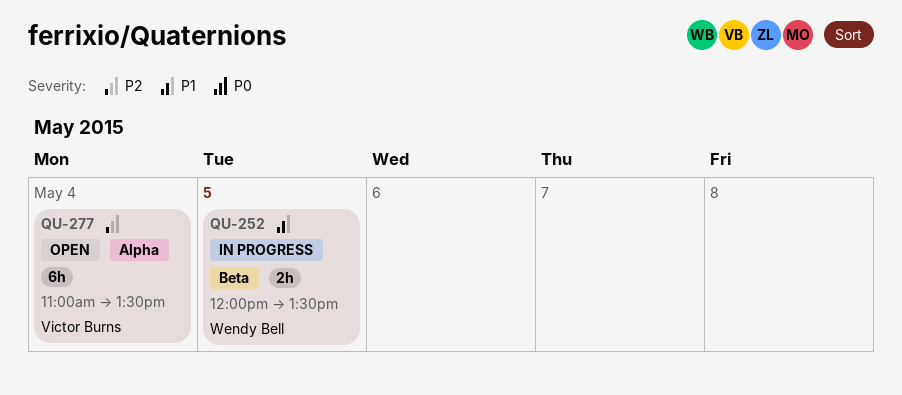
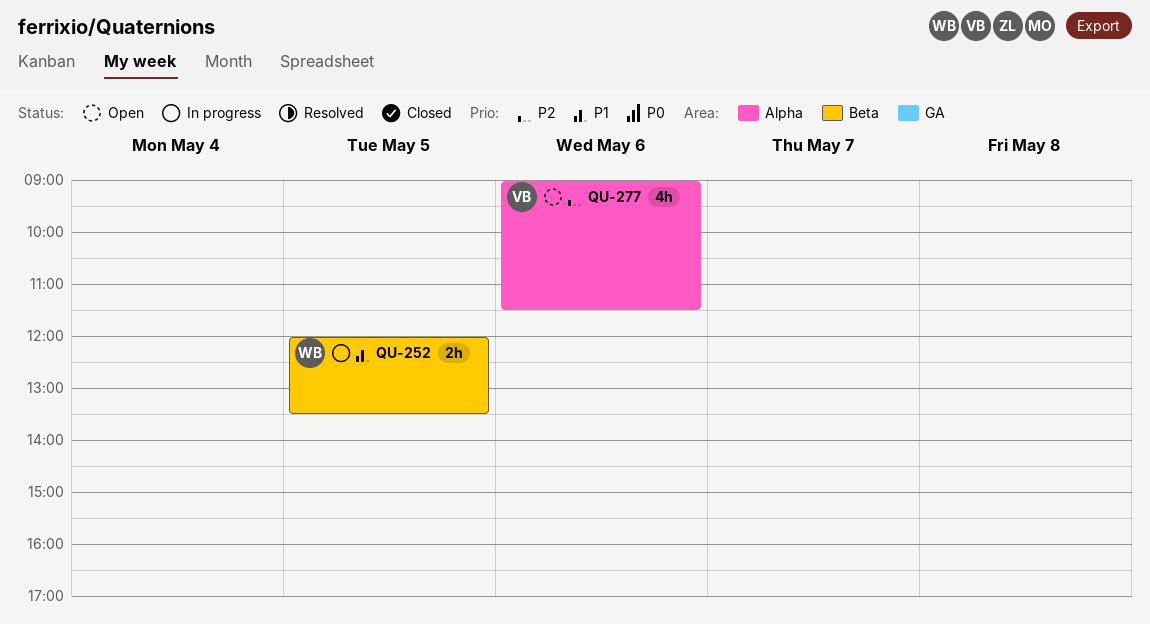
QU-277, estimate: 6h -> 4h
QU-277, day: May 4 -> May 6
QU-277, begins: 11:00 -> 09:00
QU-277, ends: 13:30 -> 11:30

